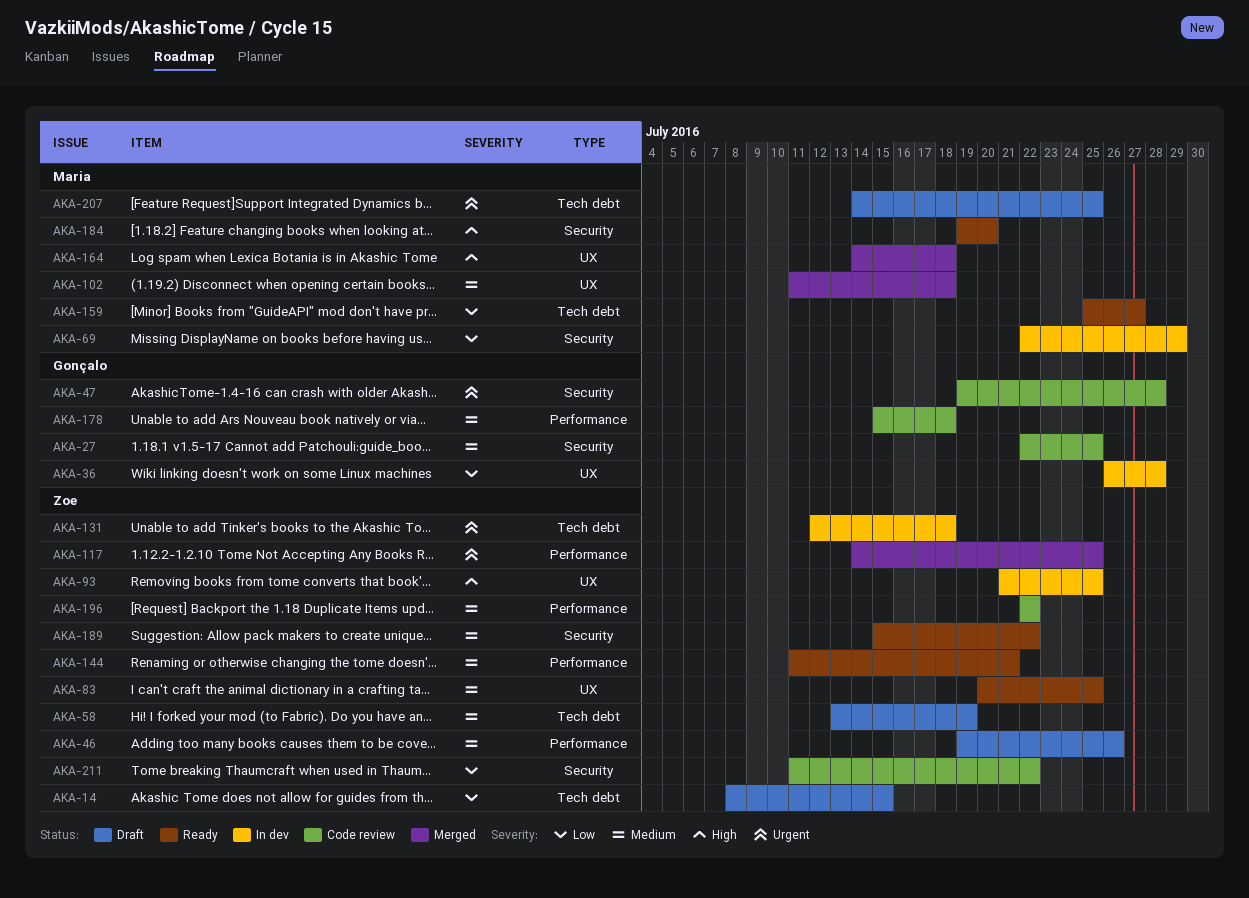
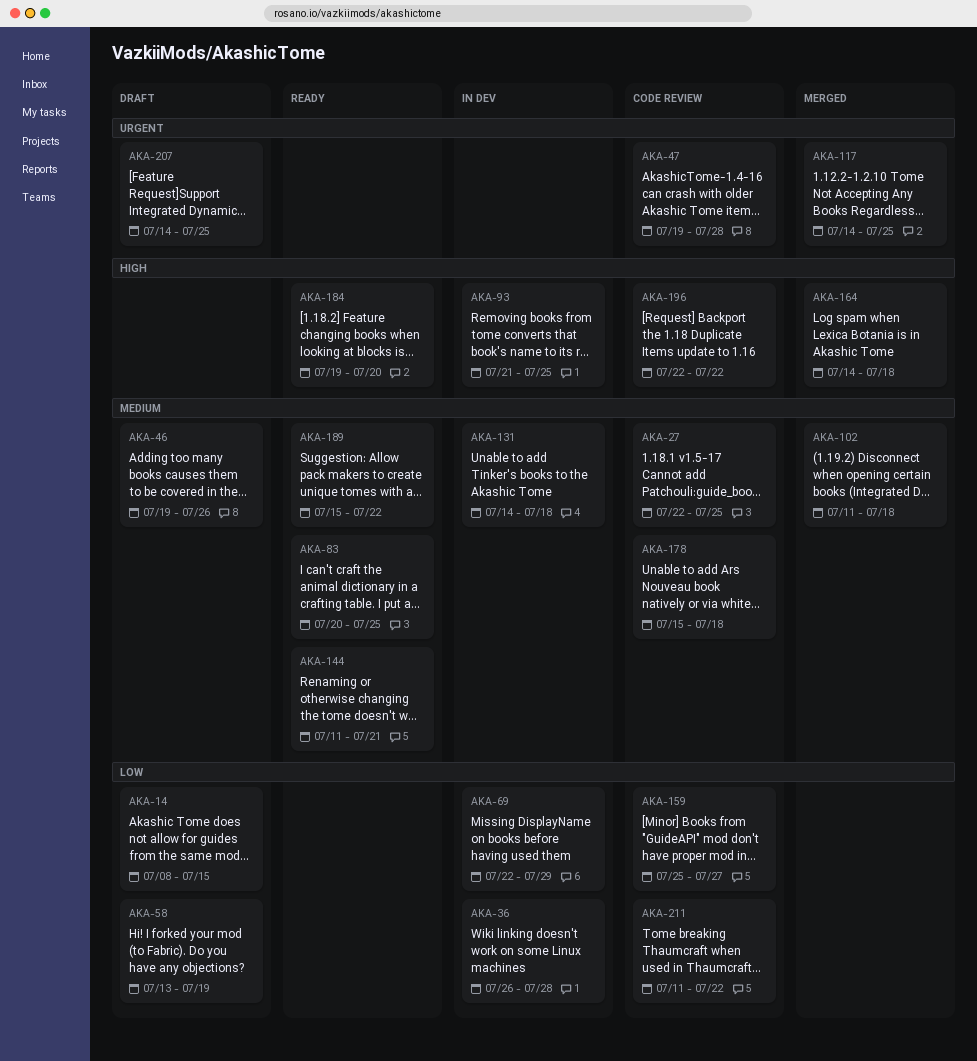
AKA-58, priority: Medium -> Low
AKA-131, priority: Urgent -> Medium
AKA-131, start: Jul 12 -> Jul 14
AKA-159, status: Ready -> Code review
AKA-196, priority: Medium -> High

